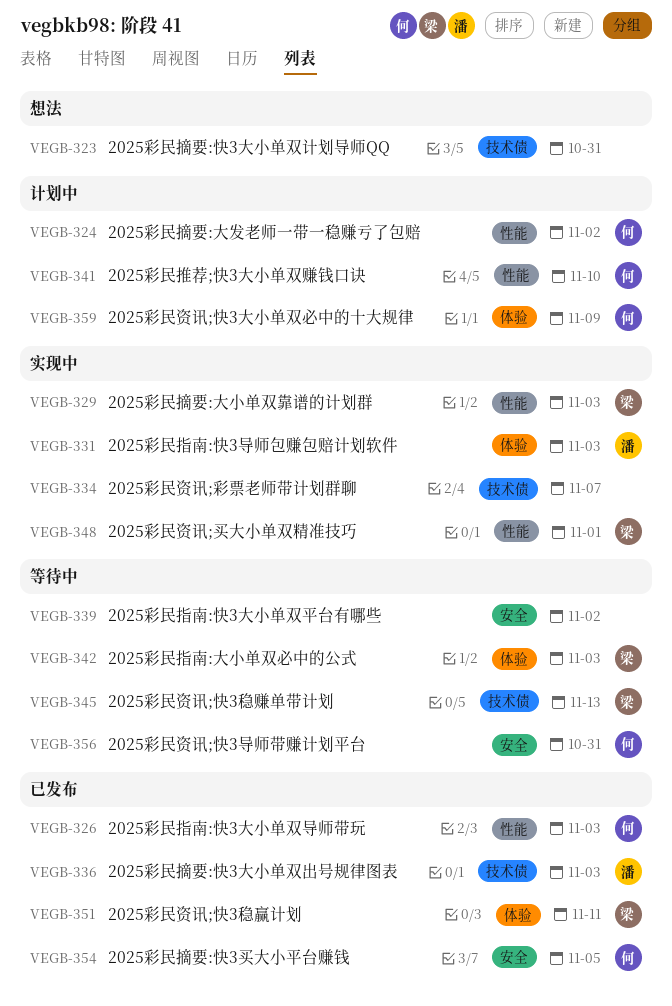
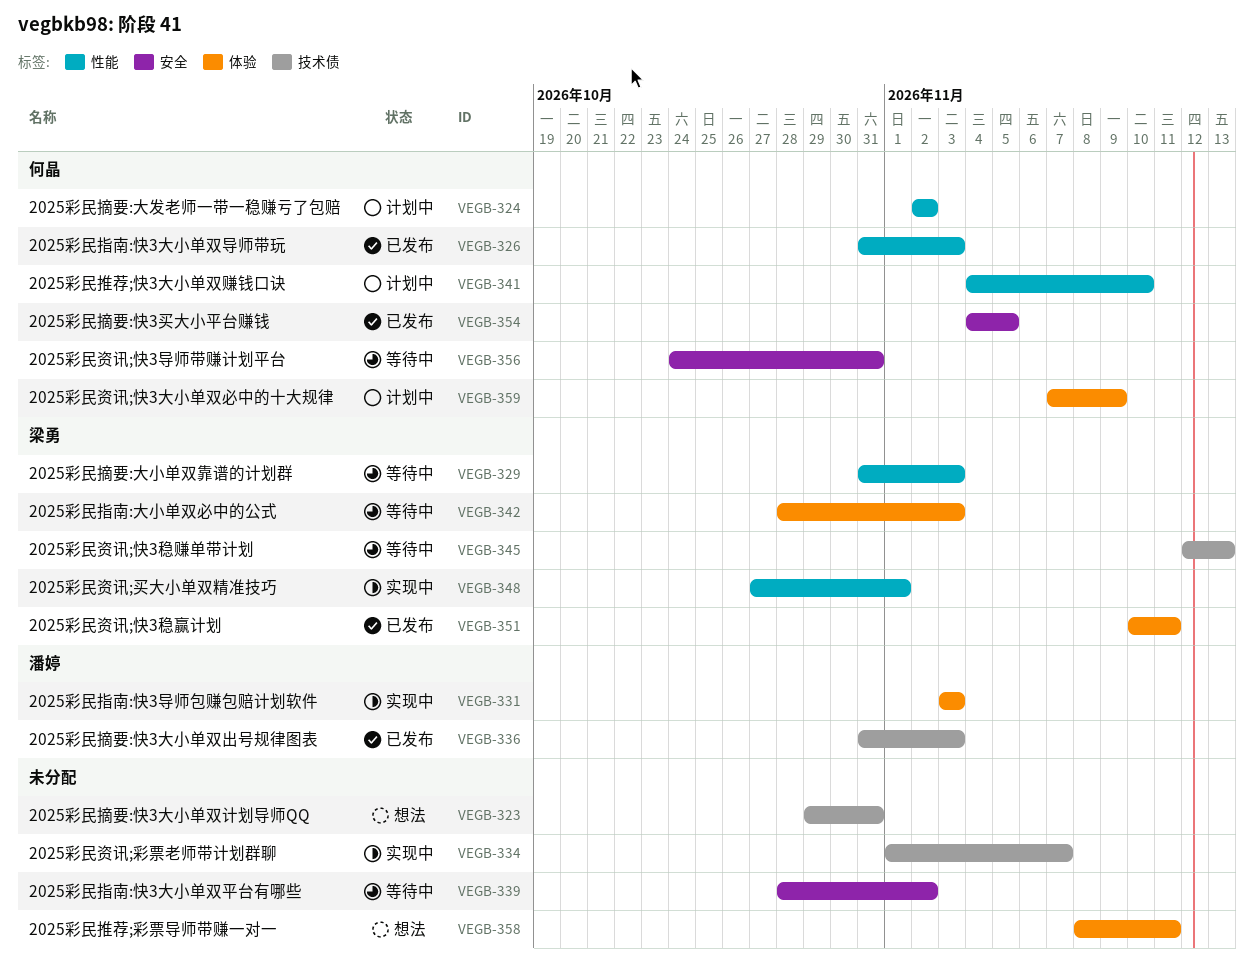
VEGB-329, status: 实现中 -> 等待中
VEGB-358: none -> present

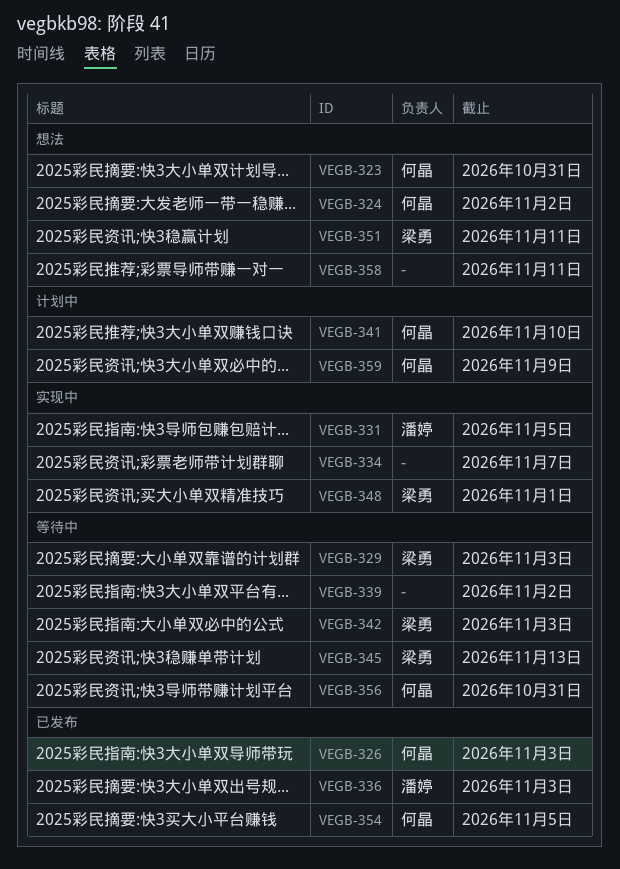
VEGB-323, owner: none -> 何晶
VEGB-324, status: 计划中 -> 想法
VEGB-331, due: Nov 3 -> Nov 5
VEGB-351, status: 已发布 -> 想法

